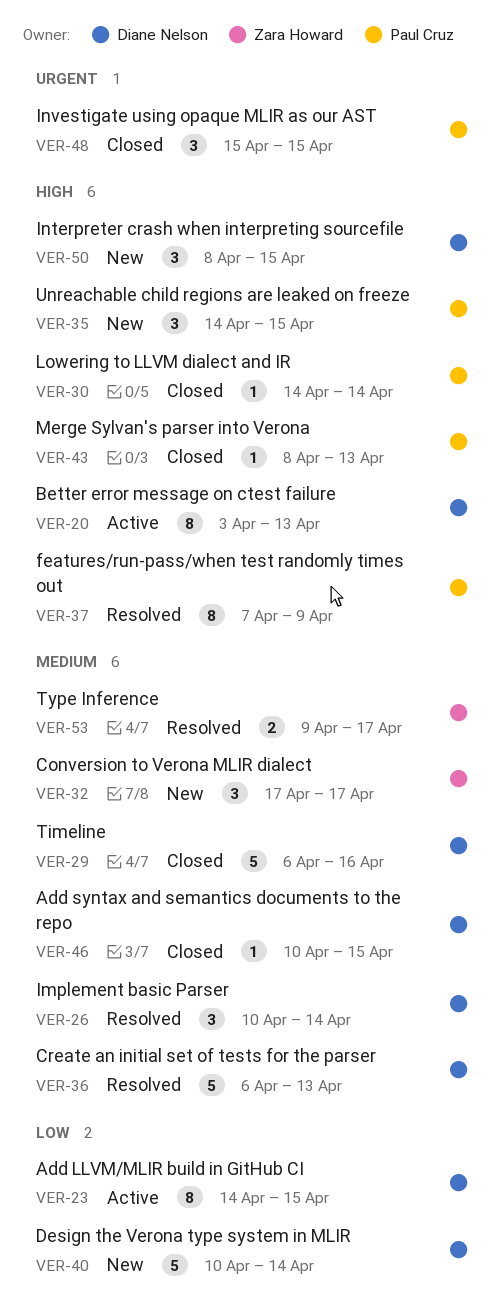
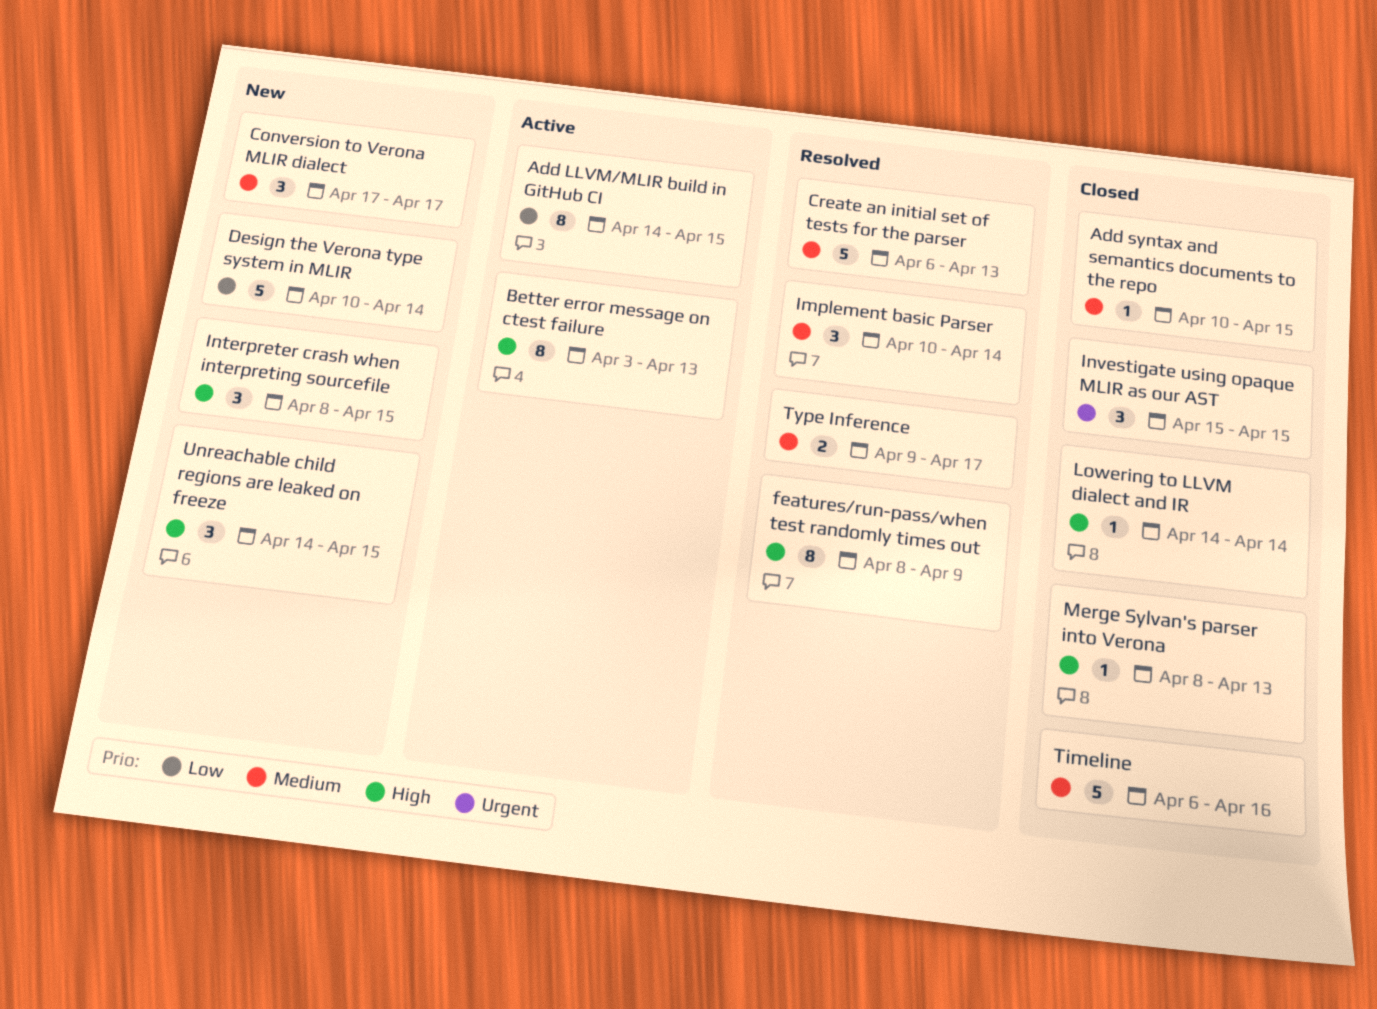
features/run-pass/when test randomly times out, start: Apr 7 -> Apr 8

